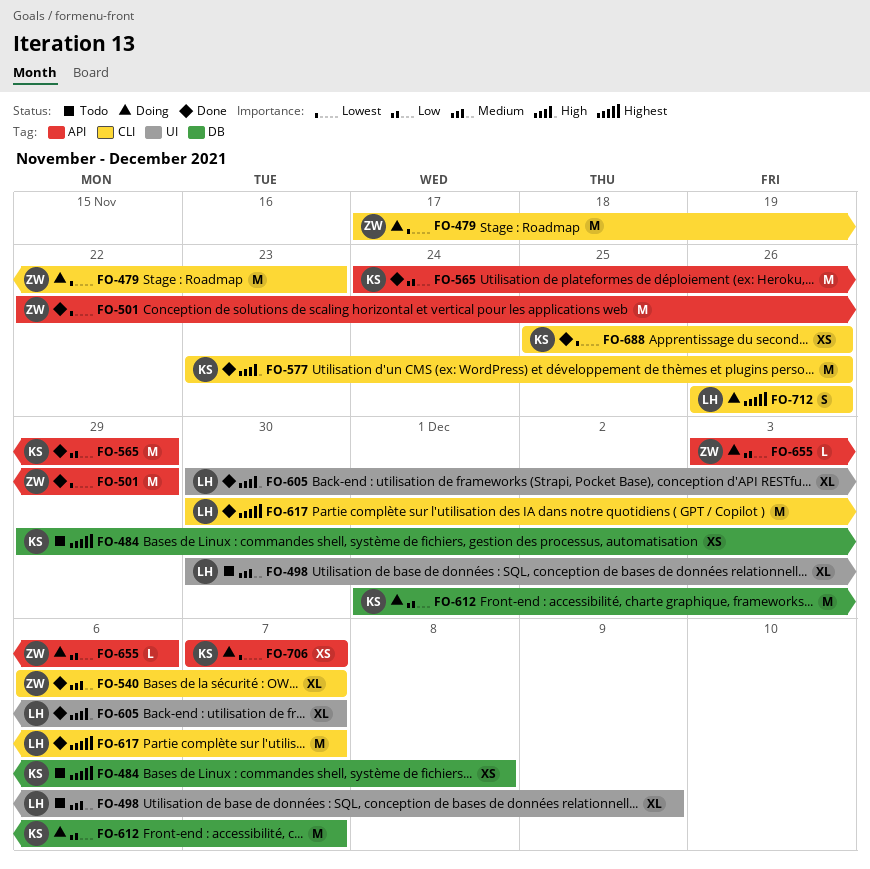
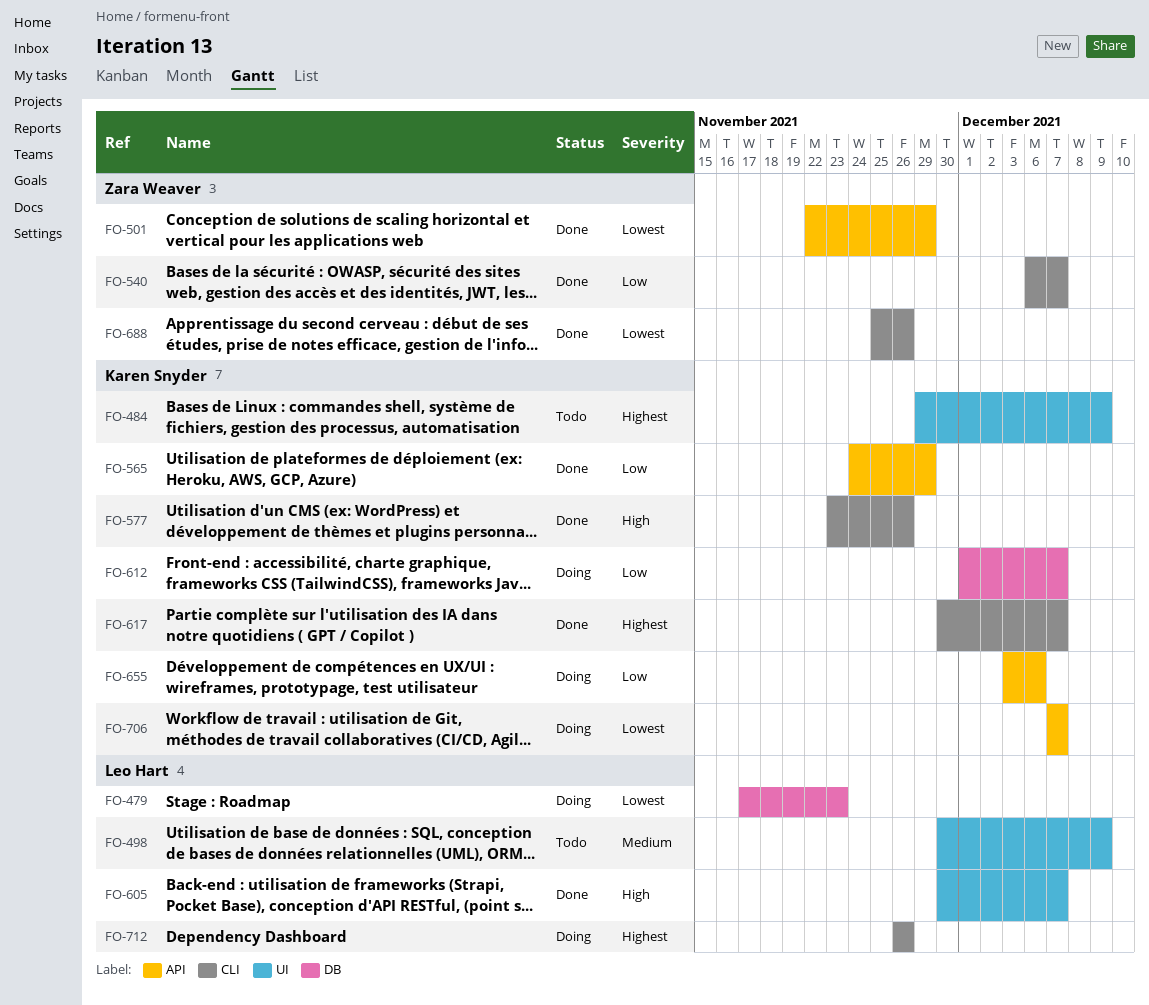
FO-479, owner: Zara Weaver -> Leo Hart
FO-479, label: CLI -> DB
FO-484, label: DB -> UI
FO-484, due: Dec 8 -> Dec 9
FO-540, priority: Medium -> Low
FO-617, owner: Leo Hart -> Karen Snyder
FO-655, owner: Zara Weaver -> Karen Snyder
FO-688, owner: Karen Snyder -> Zara Weaver

